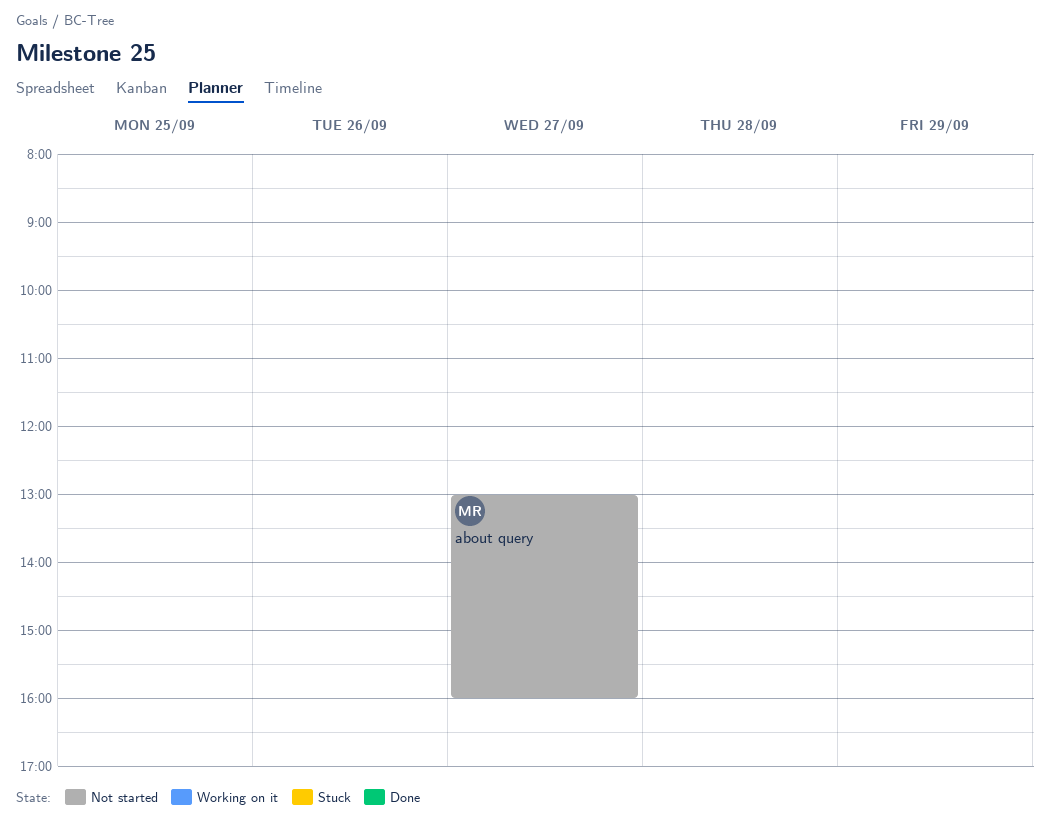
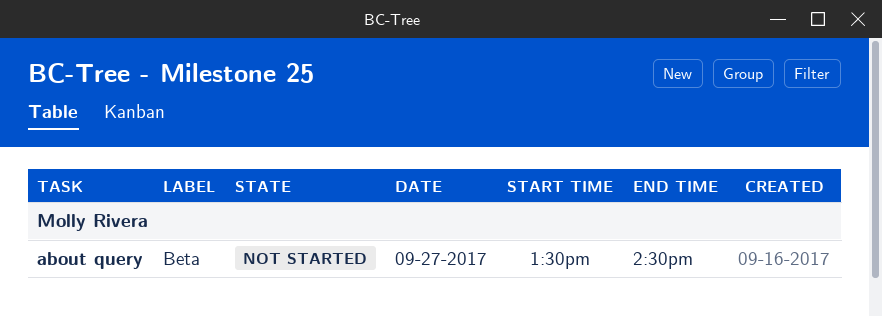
about query, begins: 13:00 -> 13:30
about query, ends: 16:00 -> 14:30

